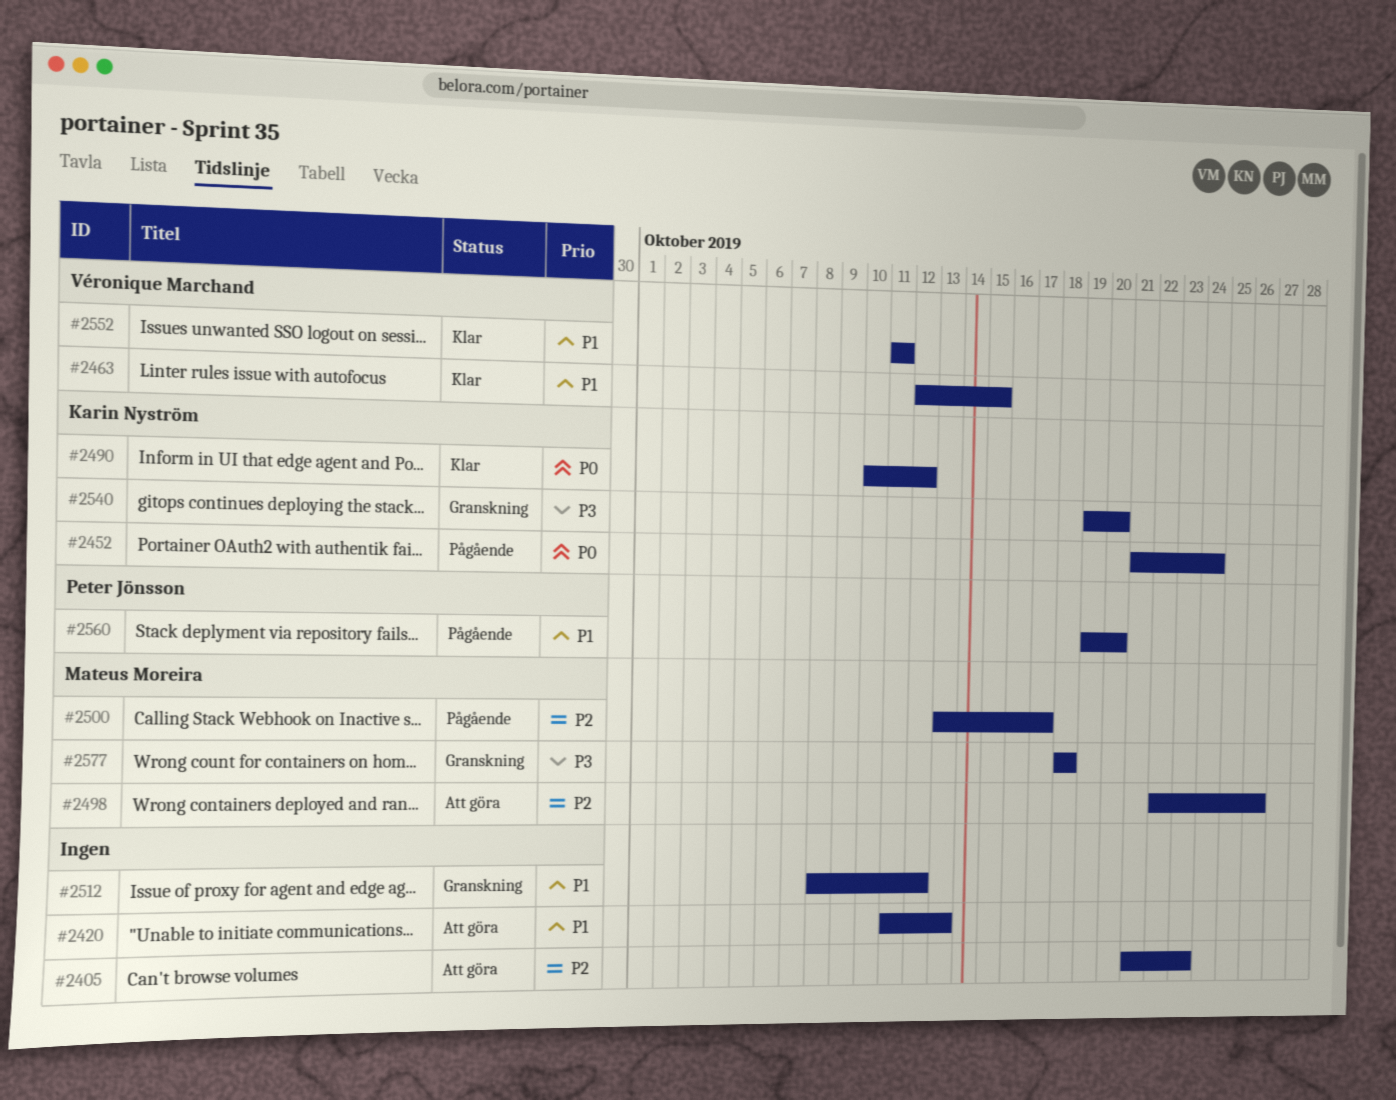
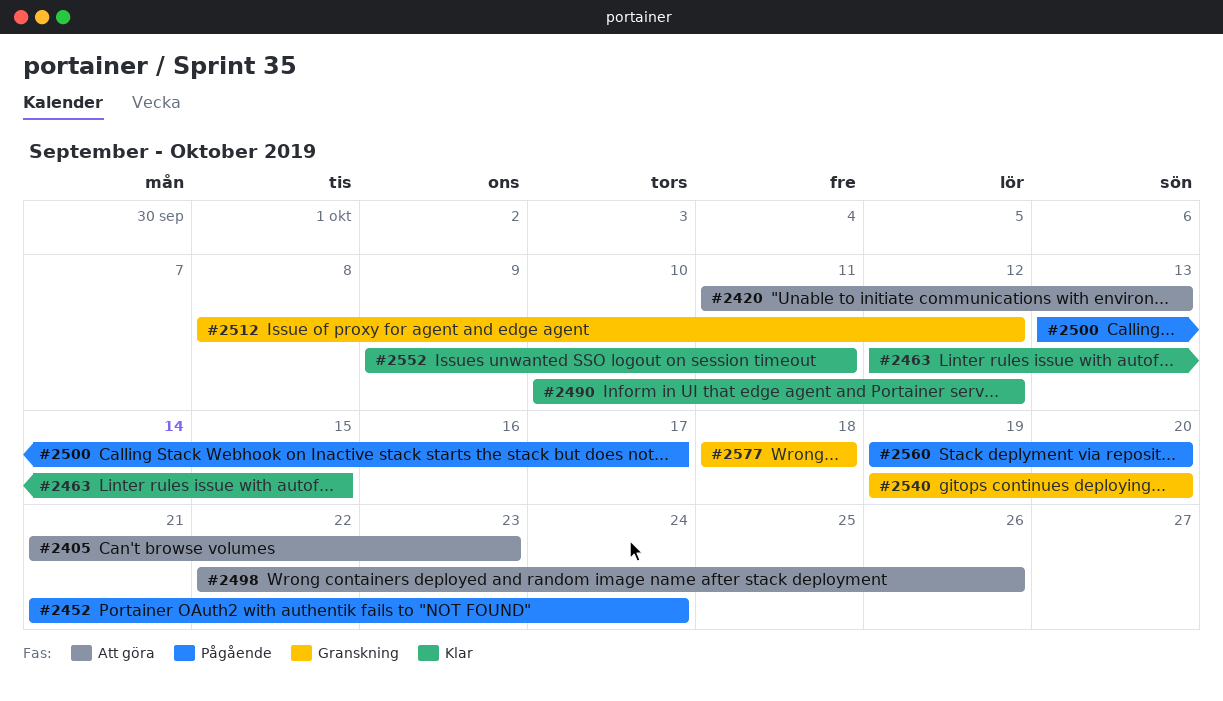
#2552, start: Oct 11 -> Oct 9

